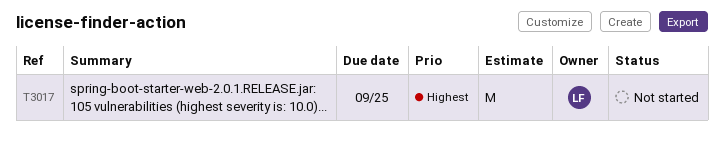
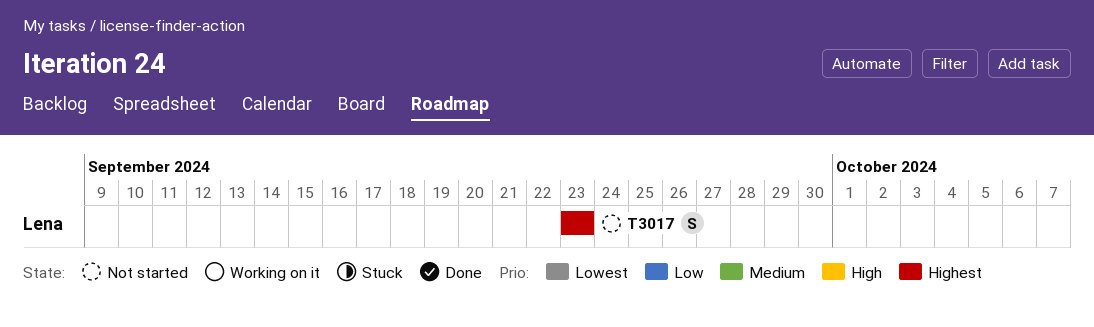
T3017, estimate: M -> S
T3017, due: Sep 25 -> Sep 23

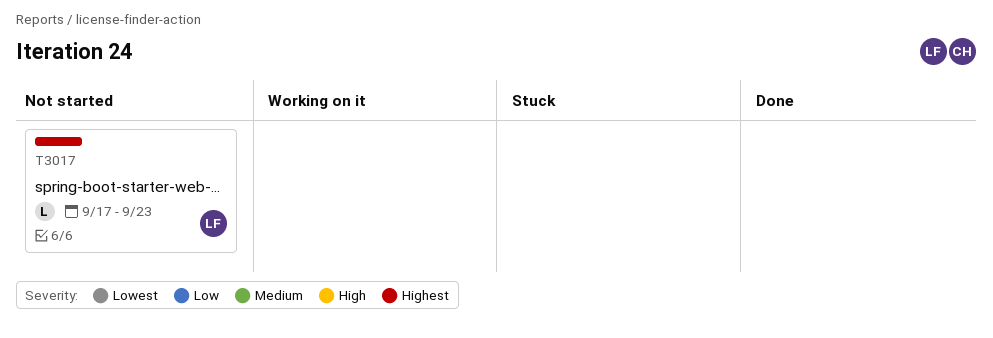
T3017, estimate: S -> L
T3017, start: Sep 23 -> Sep 17

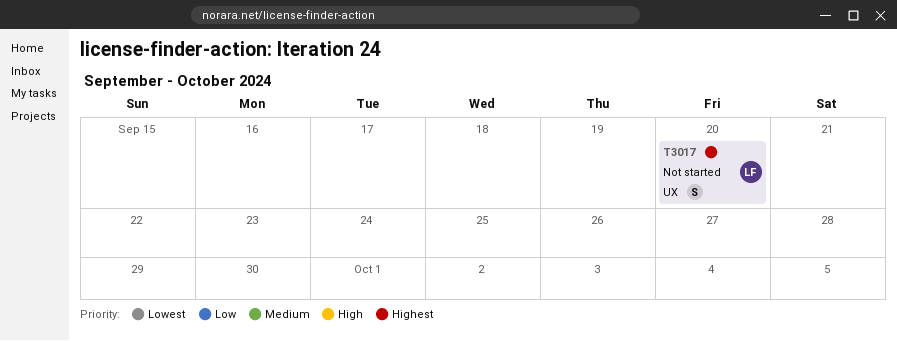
T3017, estimate: L -> S
T3017, due: Sep 23 -> Sep 20

